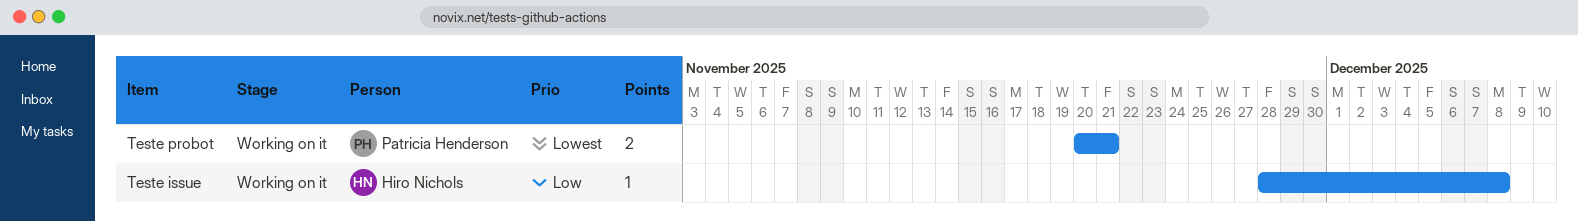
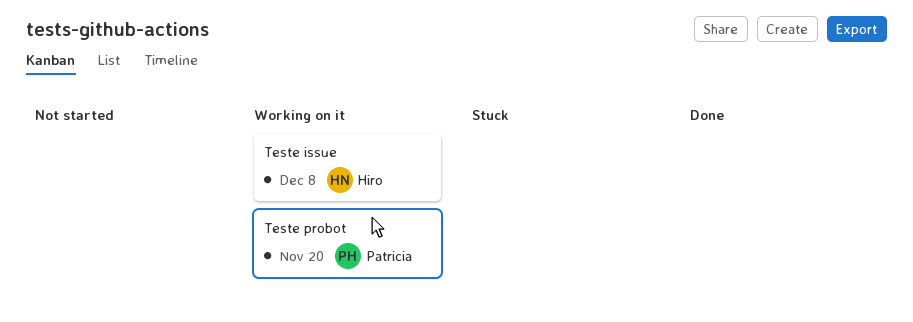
Teste probot, estimate: 2 -> 1
Teste probot, due: Nov 21 -> Nov 20

